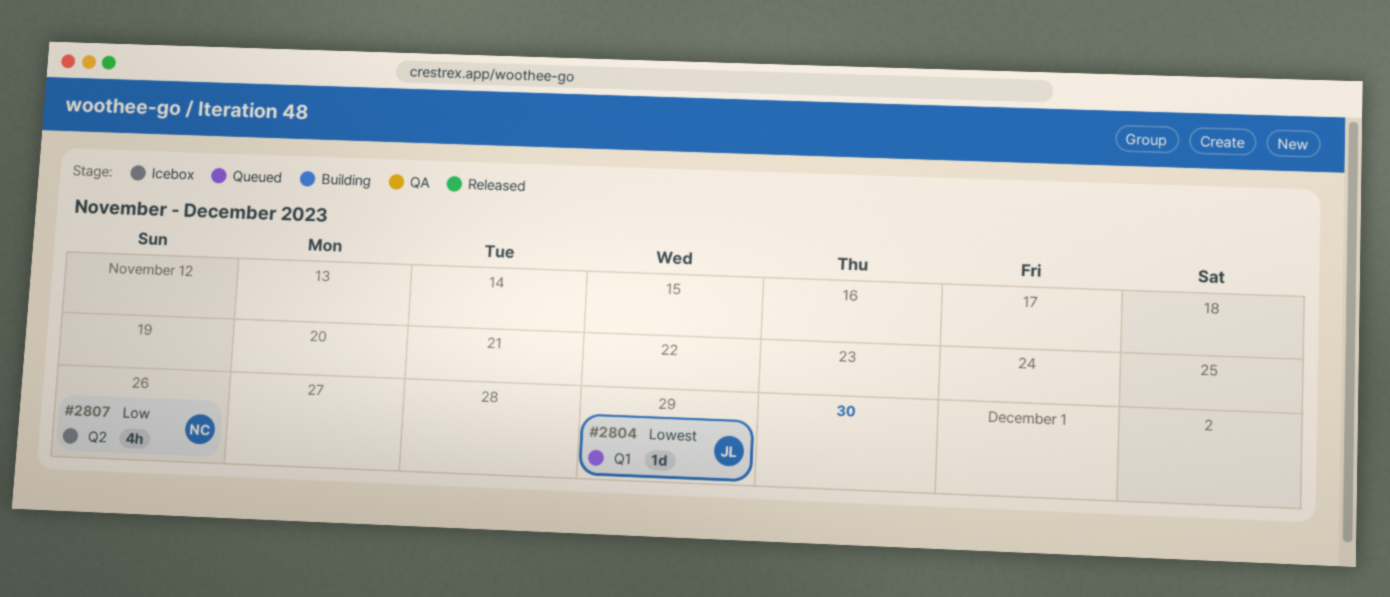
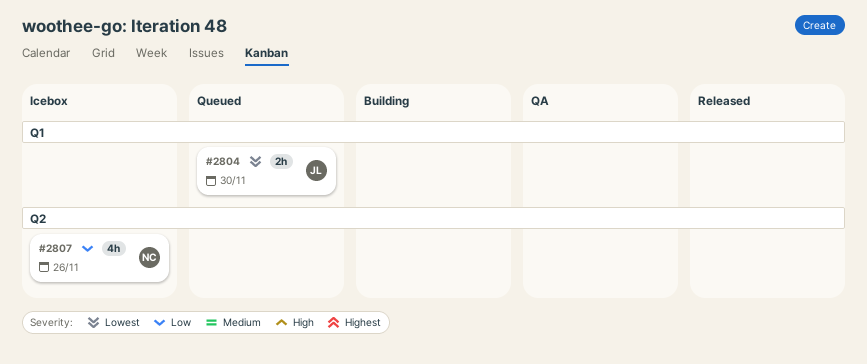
#2804, estimate: 1d -> 2h
#2804, due: Nov 29 -> Nov 30

